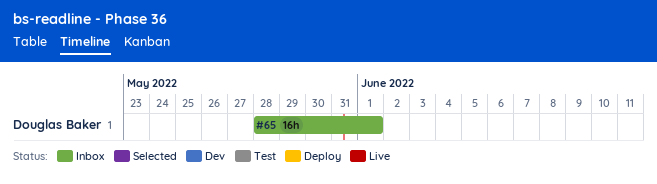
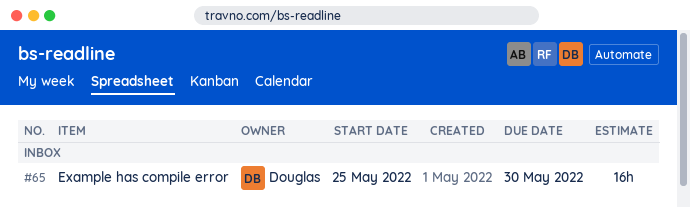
#65, start: May 28 -> May 25
#65, due: Jun 1 -> May 30

